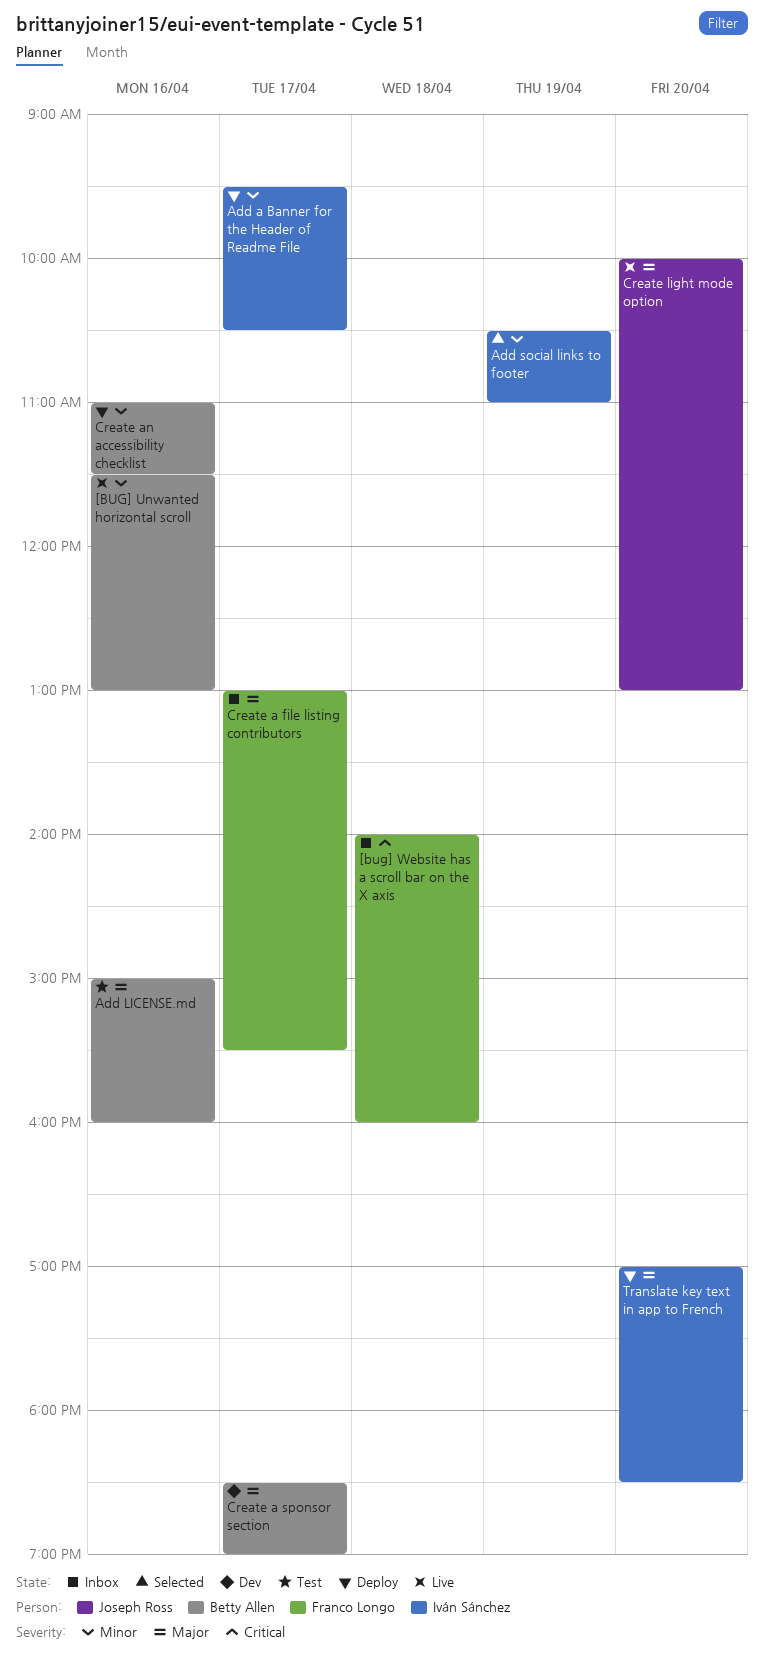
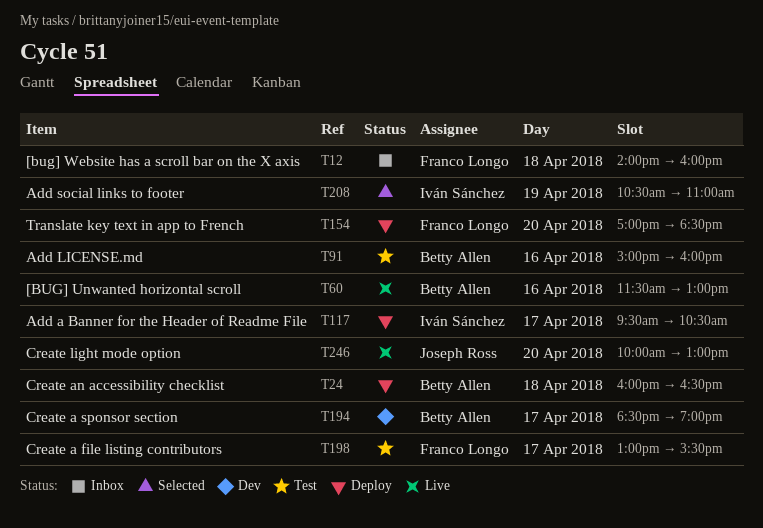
Create a file listing contributors, status: Inbox -> Test
Create an accessibility checklist, day: Apr 16 -> Apr 18
Create an accessibility checklist, begins: 11:00 -> 16:00
Create an accessibility checklist, ends: 11:30 -> 16:30
Translate key text in app to French, owner: Iván Sánchez -> Franco Longo

